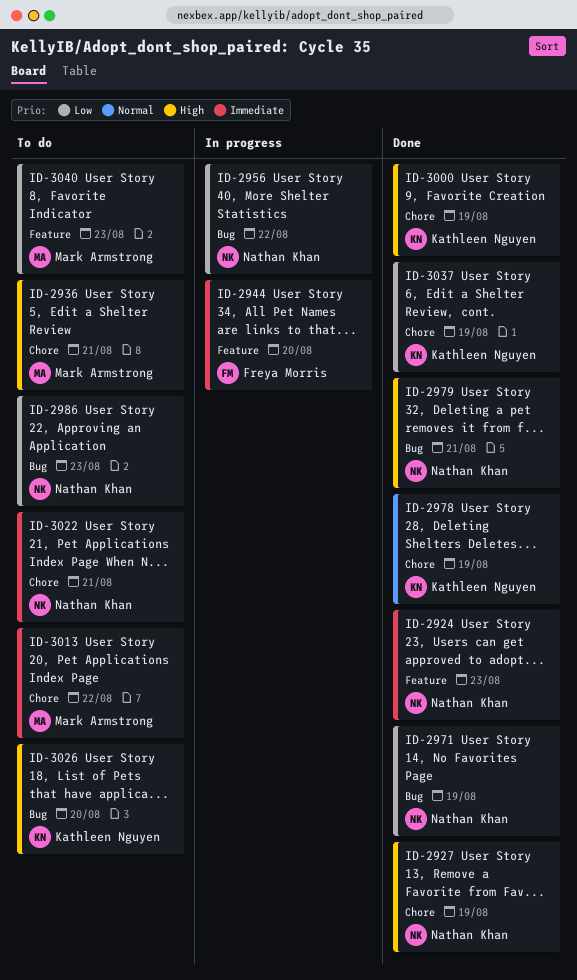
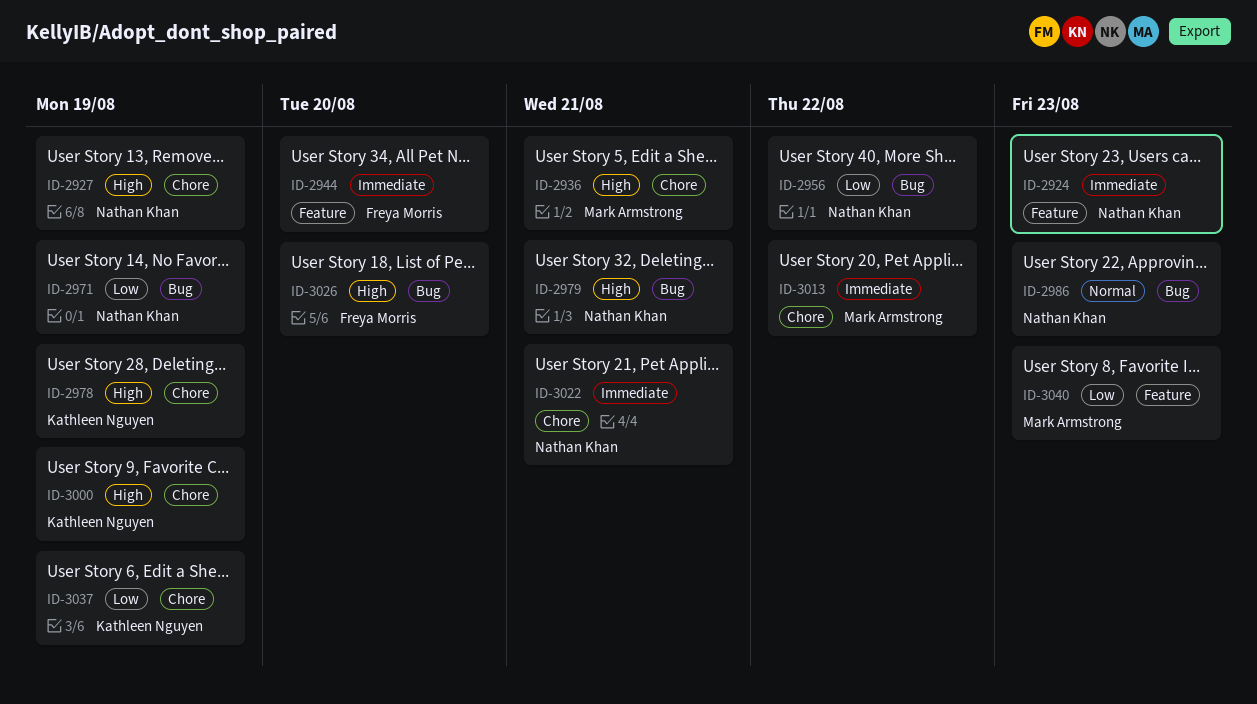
ID-2978, priority: Normal -> High
ID-2986, priority: Low -> Normal
ID-3026, owner: Kathleen Nguyen -> Freya Morris

